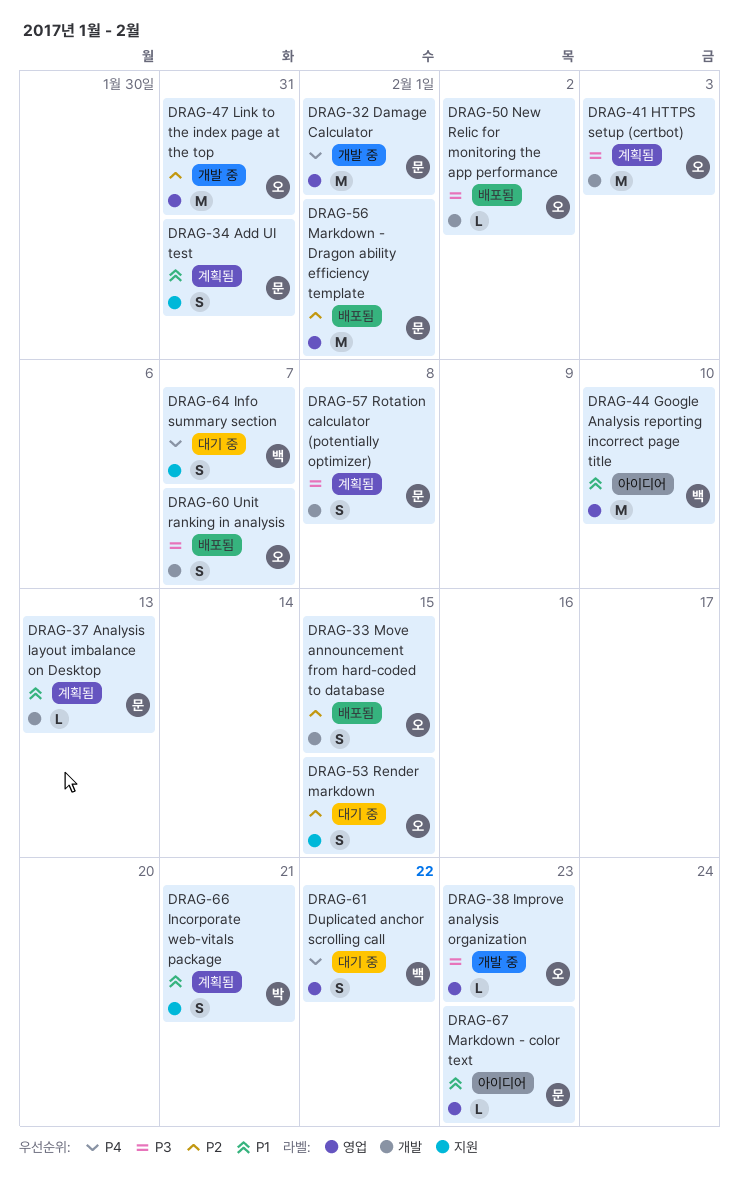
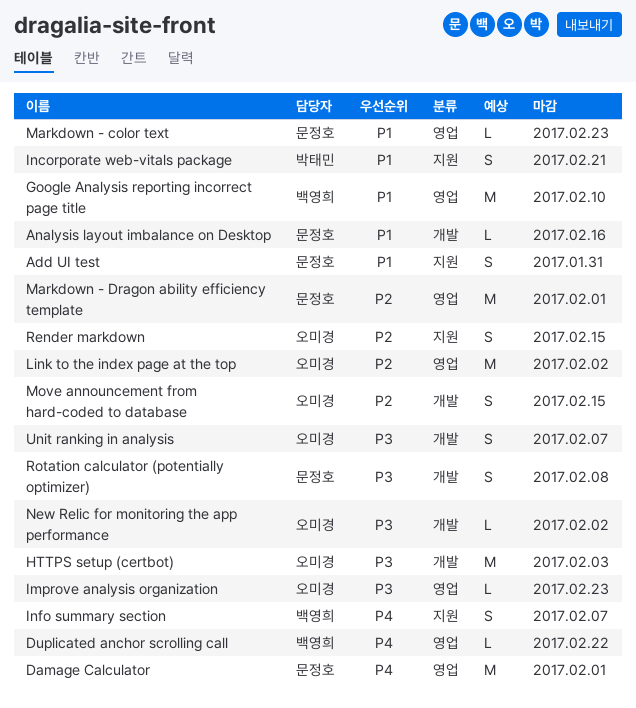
Analysis layout imbalance on Desktop, due: Feb 13 -> Feb 16
Duplicated anchor scrolling call, estimate: S -> L
Link to the index page at the top, due: Jan 31 -> Feb 2

